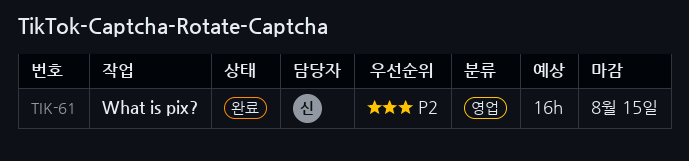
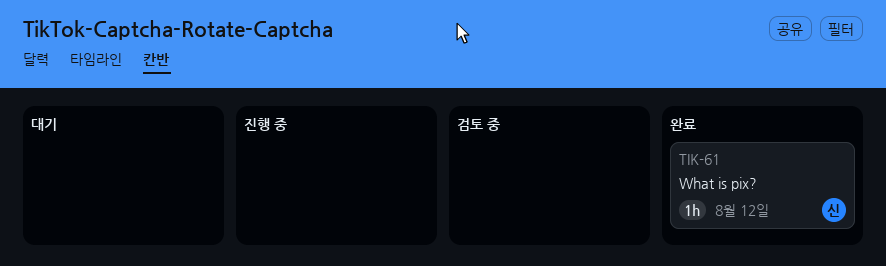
TIK-61, estimate: 16h -> 1h
TIK-61, due: Aug 15 -> Aug 12

